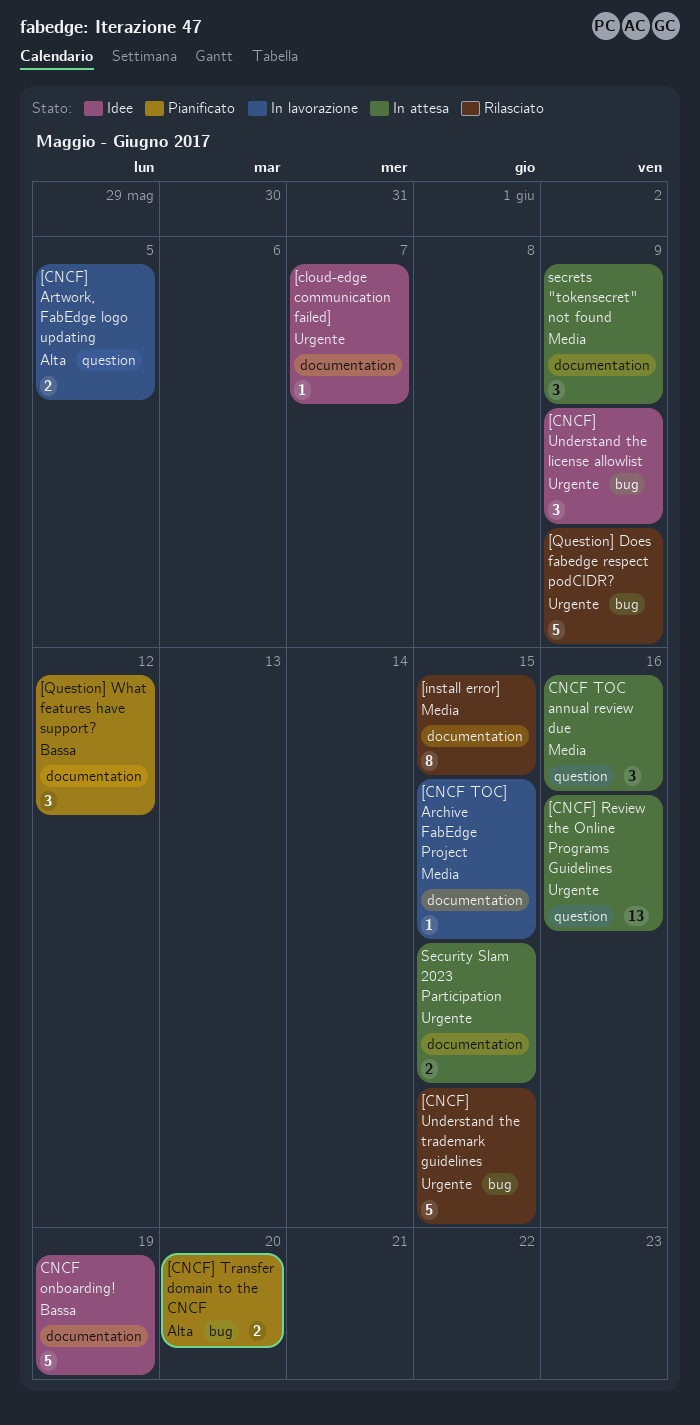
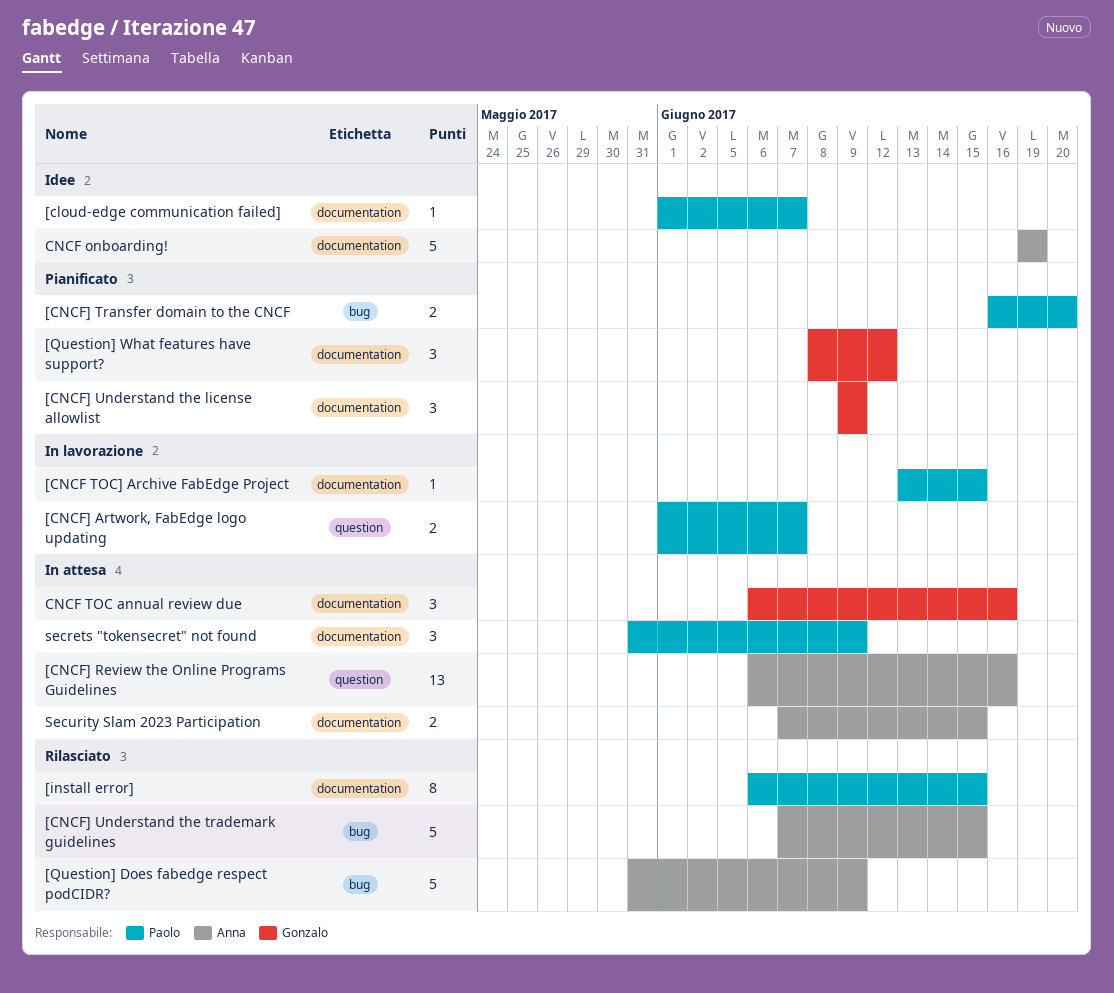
[CNCF] Artwork, FabEdge logo updating, due: Jun 5 -> Jun 7
[CNCF] Understand the license allowlist, status: Idee -> Pianificato
[CNCF] Understand the license allowlist, label: bug -> documentation
CNCF TOC annual review due, label: question -> documentation

